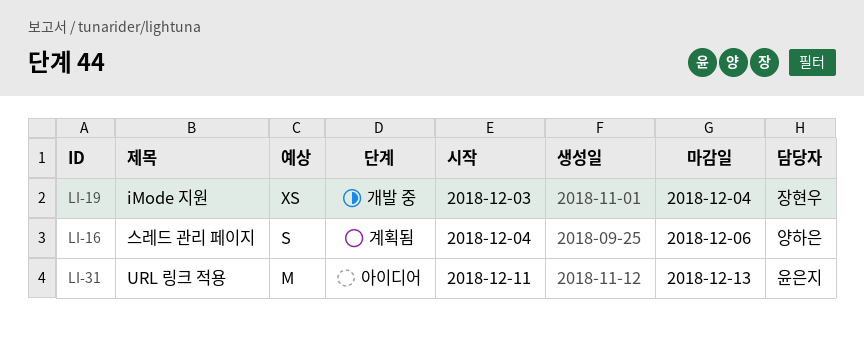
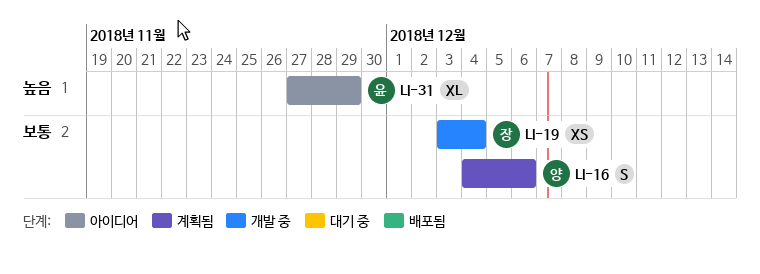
LI-31, estimate: M -> XL
LI-31, start: Dec 11 -> Nov 27
LI-31, due: Dec 13 -> Nov 29

